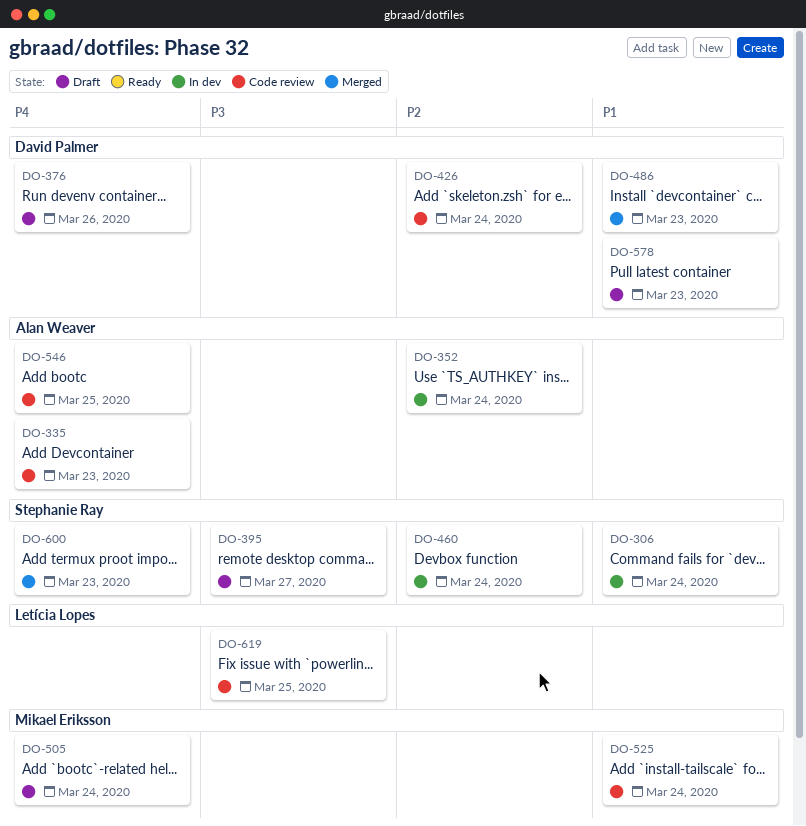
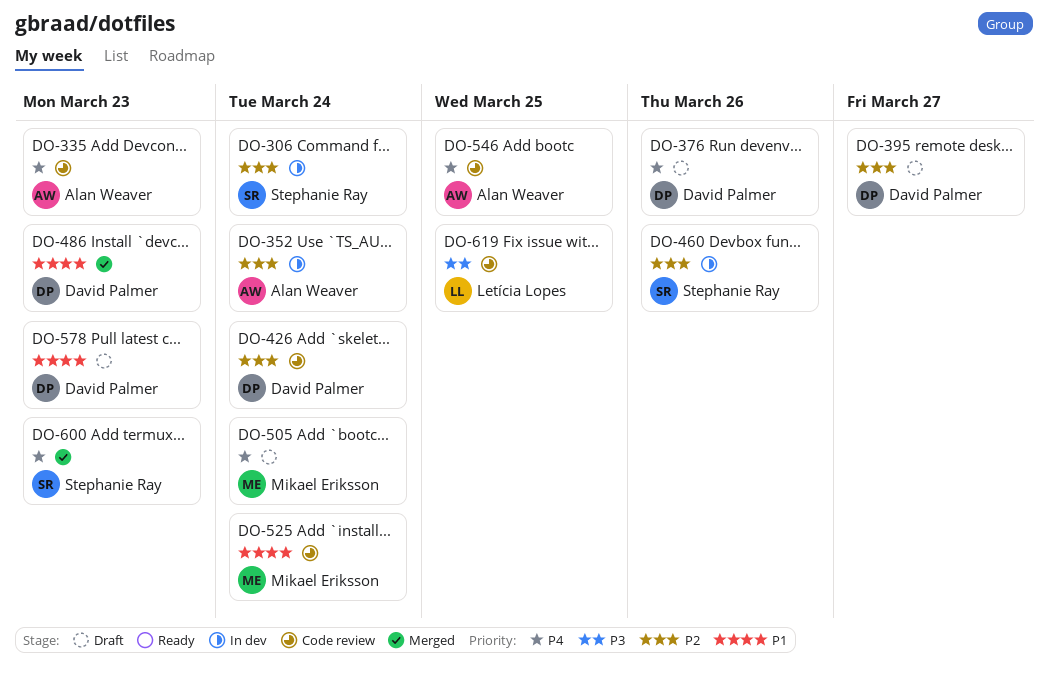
DO-306, priority: P1 -> P2
DO-395, owner: Stephanie Ray -> David Palmer
DO-395, priority: P3 -> P2
DO-460, due: Mar 24 -> Mar 26

